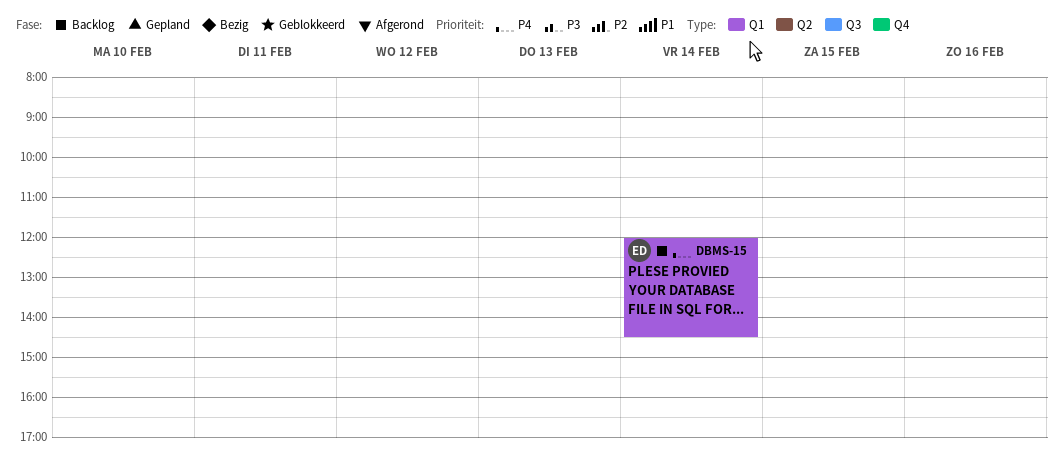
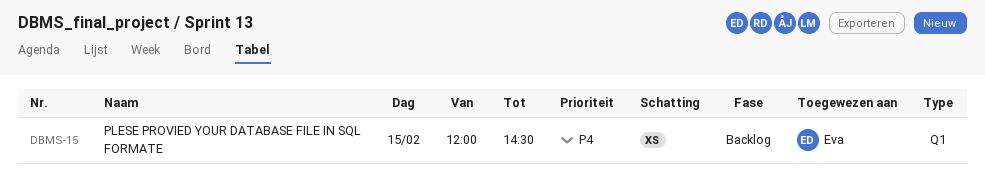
DBMS-15, day: Feb 14 -> Feb 15

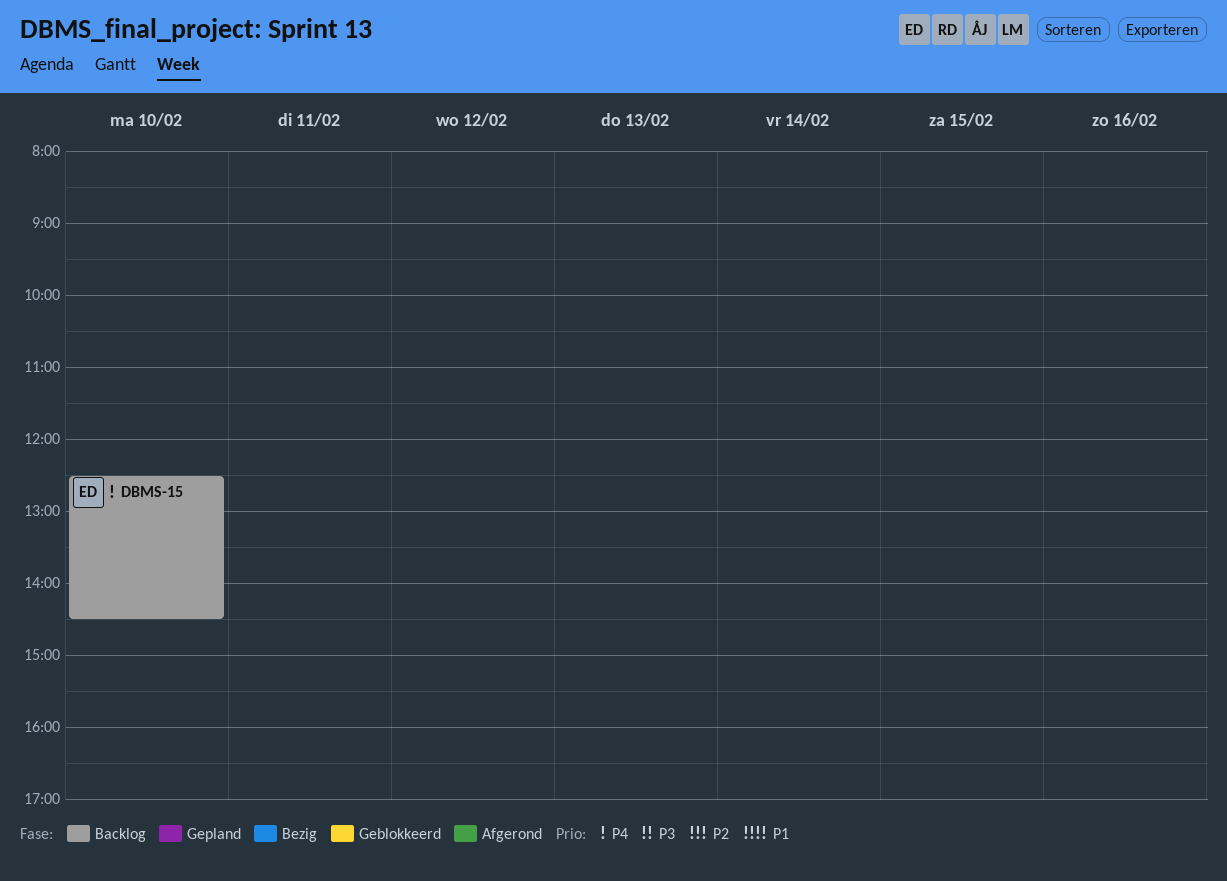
DBMS-15, day: Feb 15 -> Feb 10
DBMS-15, begins: 12:00 -> 12:30

